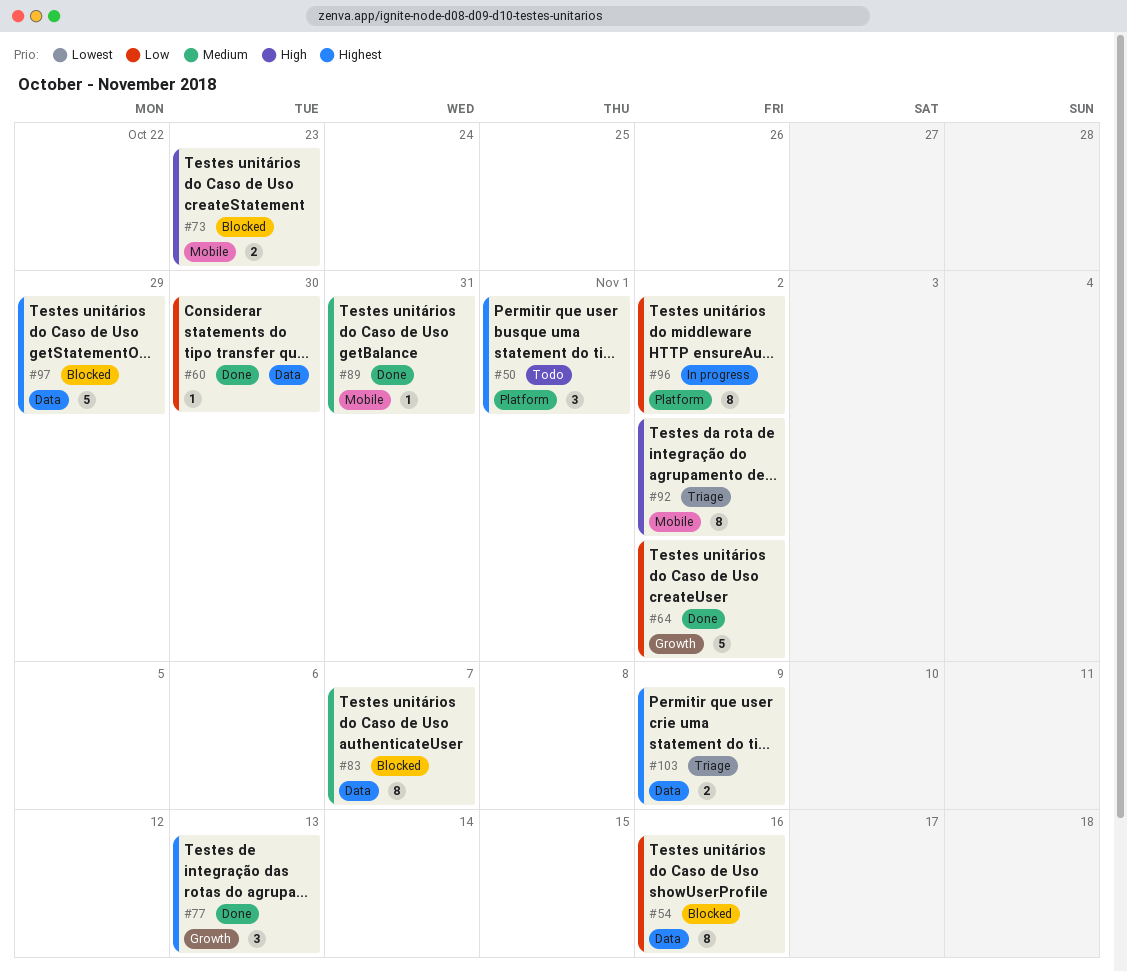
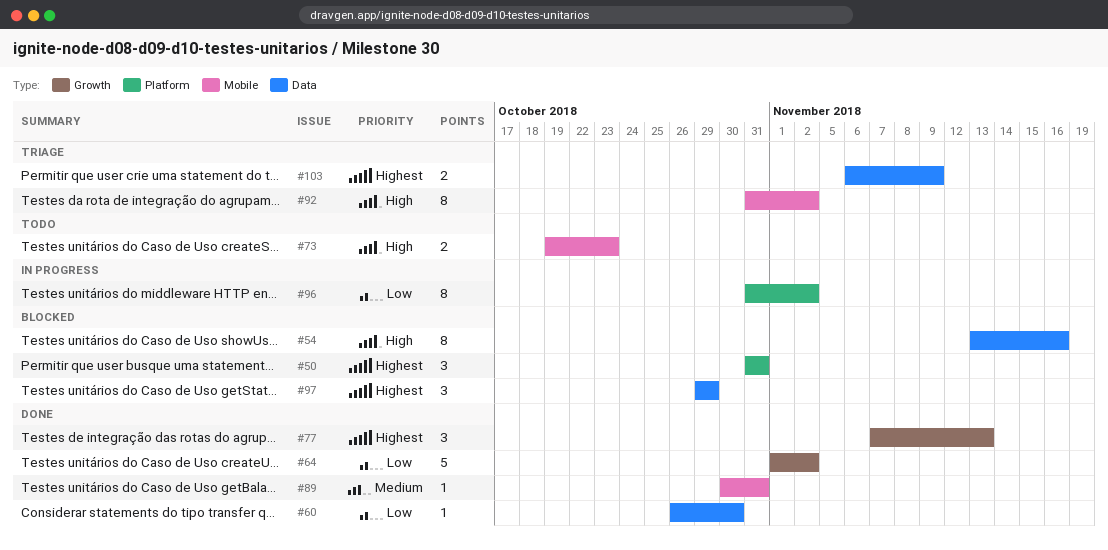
#50, status: Todo -> Blocked
#50, due: Nov 1 -> Oct 31
#54, priority: Low -> High
#73, status: Blocked -> Todo
#83: present -> none
#97, estimate: 5 -> 3

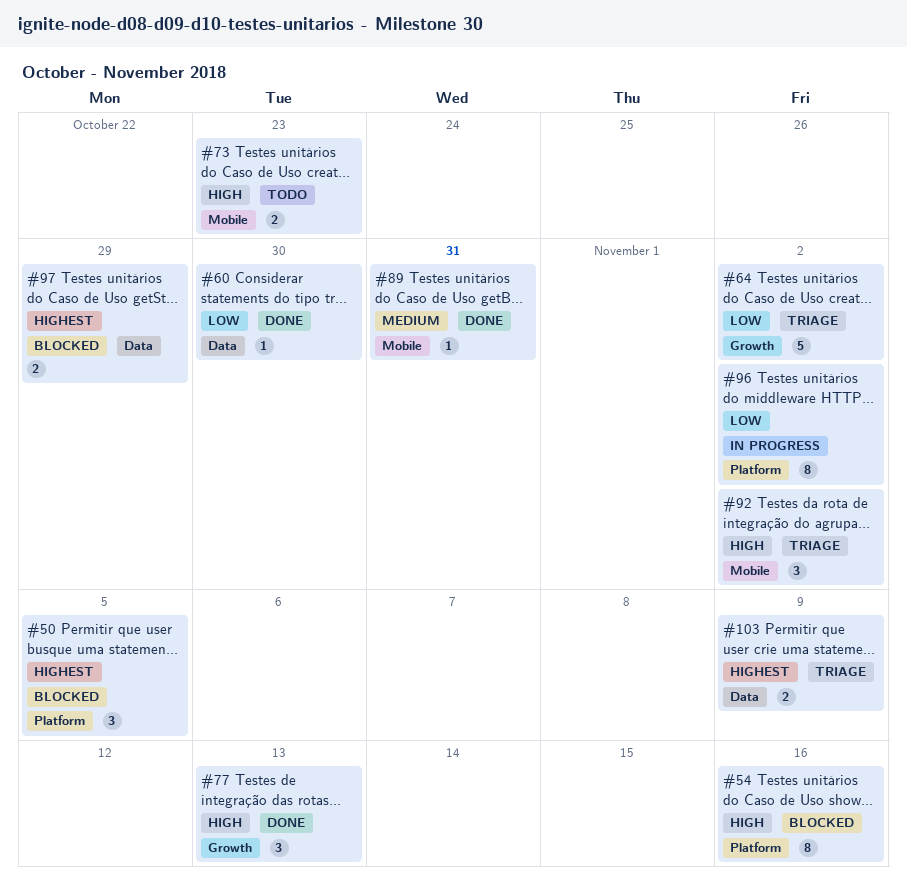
#50, due: Oct 31 -> Nov 5
#54, label: Data -> Platform
#64, status: Done -> Triage
#77, priority: Highest -> High
#92, estimate: 8 -> 3
#97, estimate: 3 -> 2

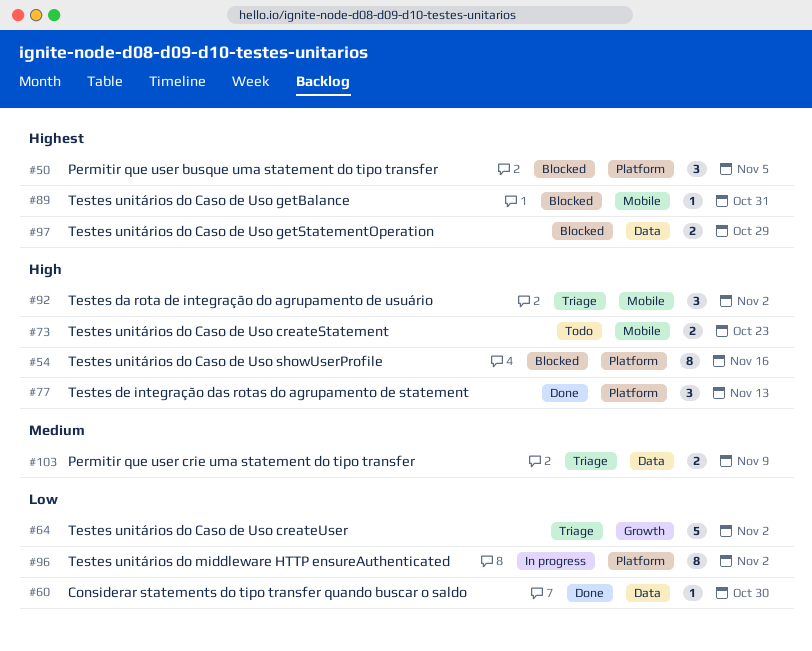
#77, label: Growth -> Platform
#89, status: Done -> Blocked
#89, priority: Medium -> Highest
#103, priority: Highest -> Medium

